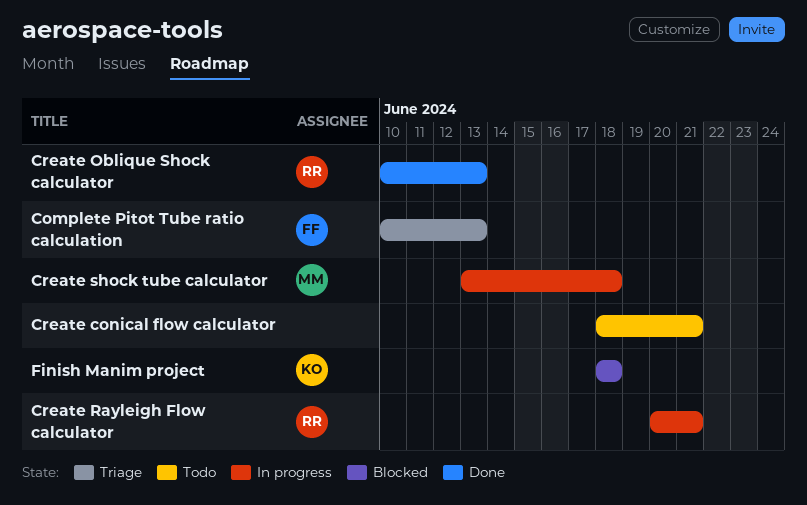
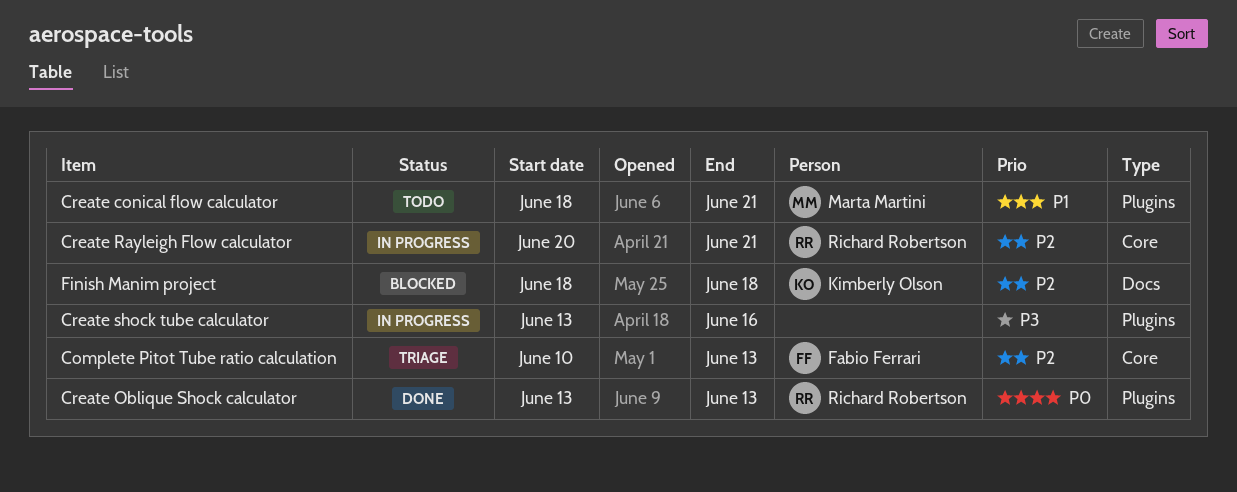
Create conical flow calculator, owner: none -> Marta Martini
Create Oblique Shock calculator, start: Jun 10 -> Jun 13
Create shock tube calculator, owner: Marta Martini -> none
Create shock tube calculator, due: Jun 18 -> Jun 16

